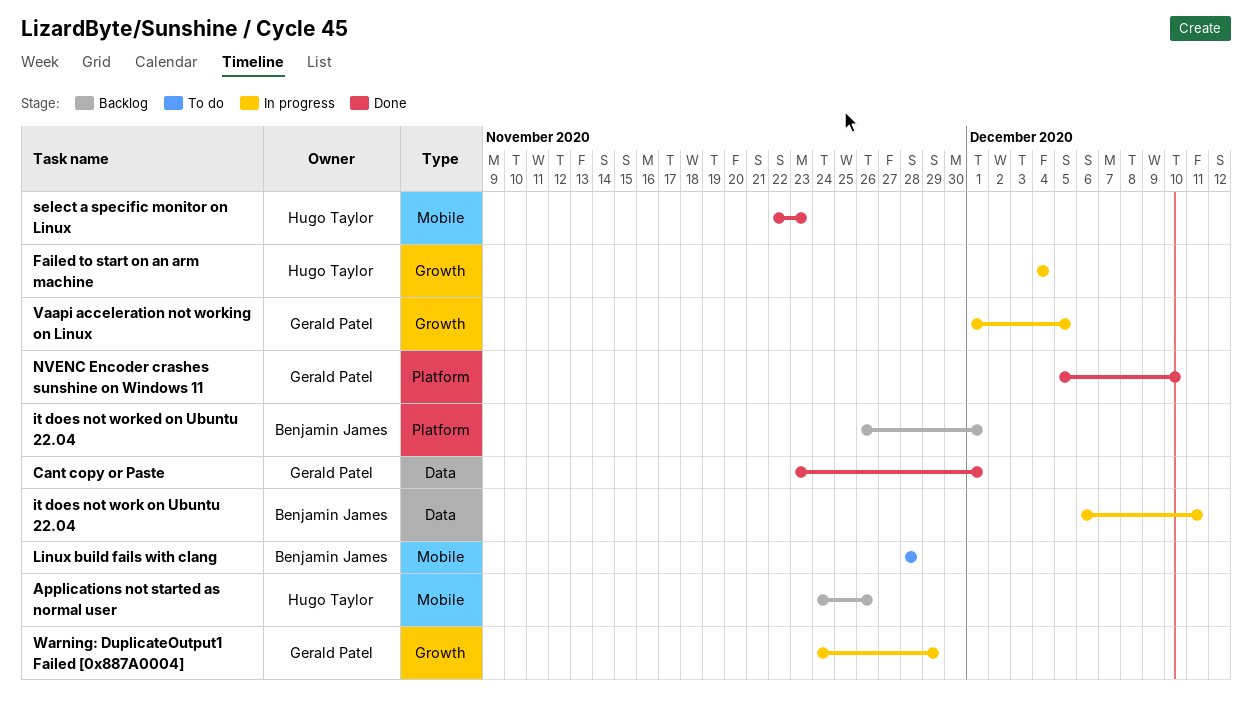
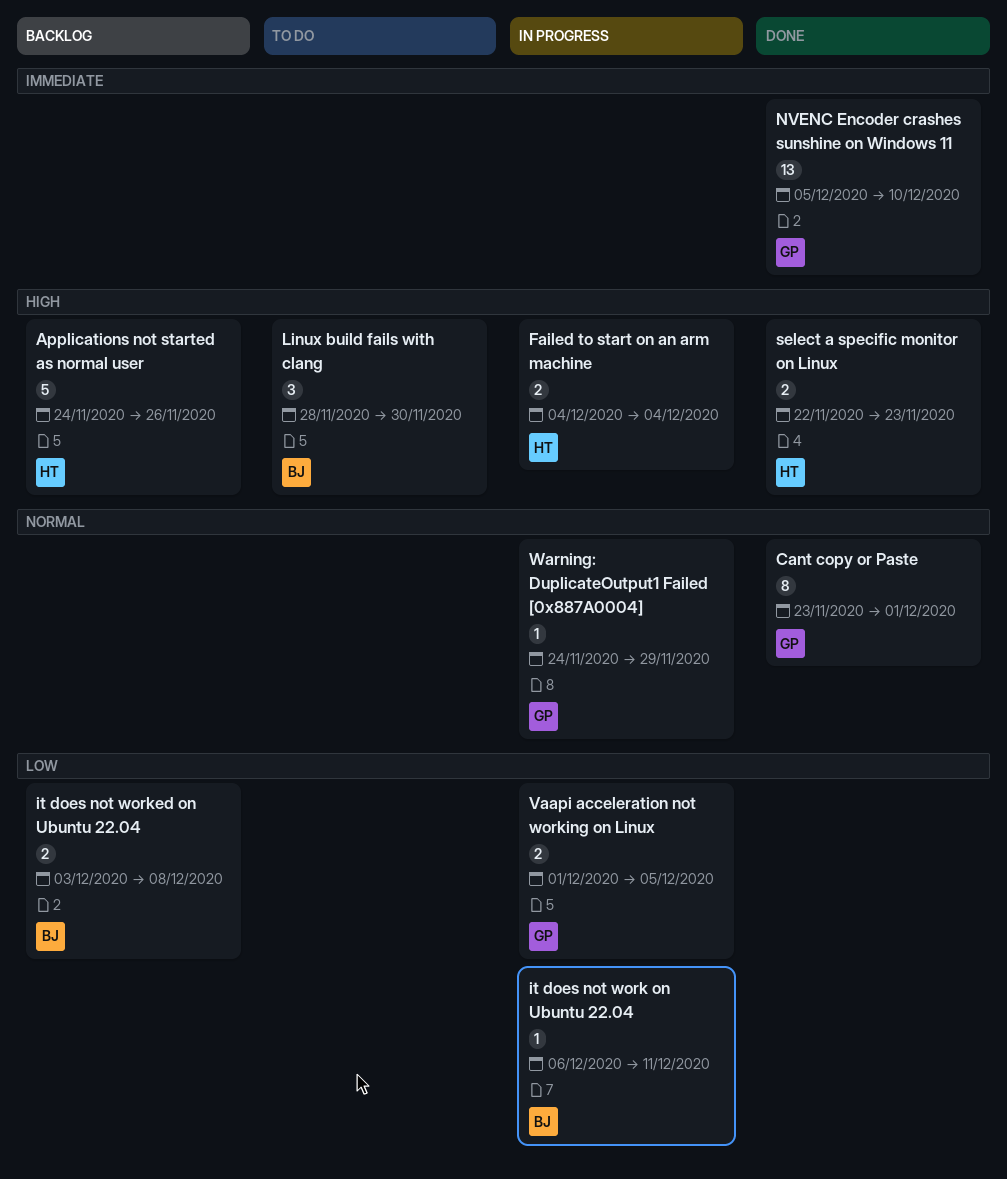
it does not worked on Ubuntu 22.04, start: Nov 26 -> Dec 3
it does not worked on Ubuntu 22.04, due: Dec 1 -> Dec 8
Linux build fails with clang, due: Nov 28 -> Nov 30

